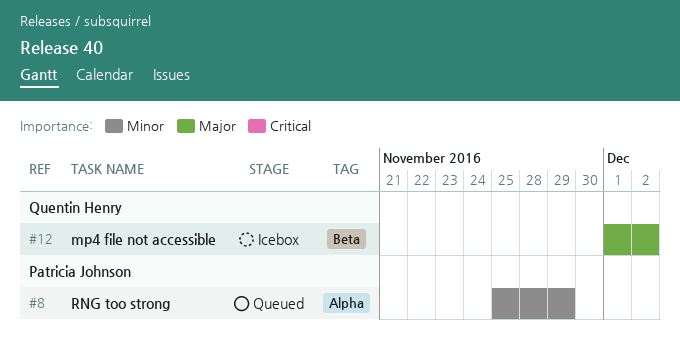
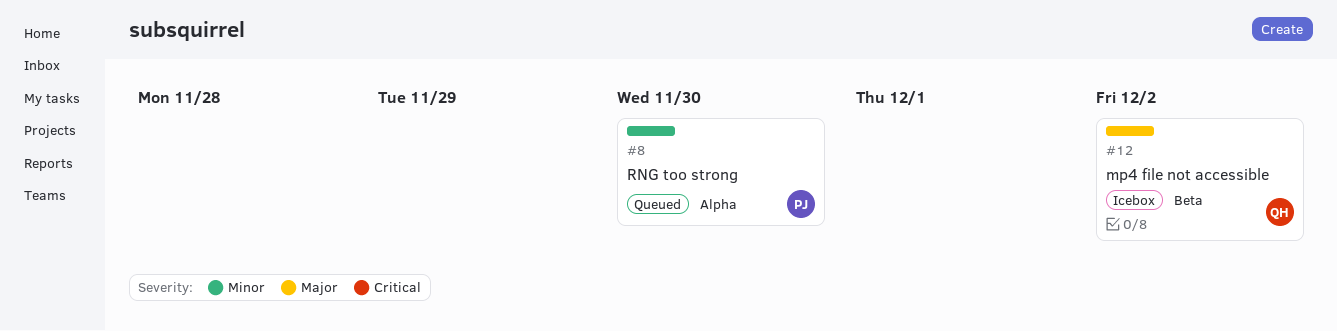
#8, due: Nov 29 -> Nov 30

